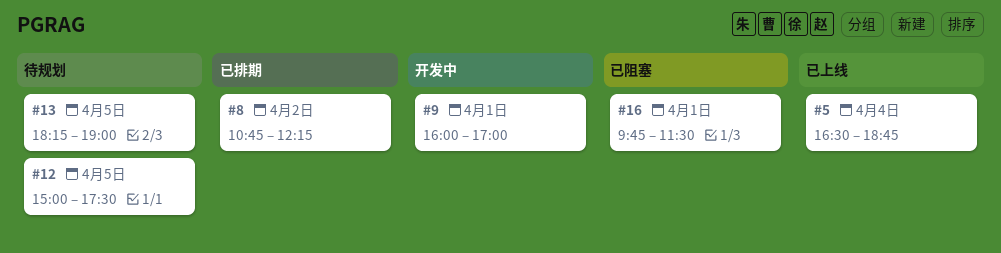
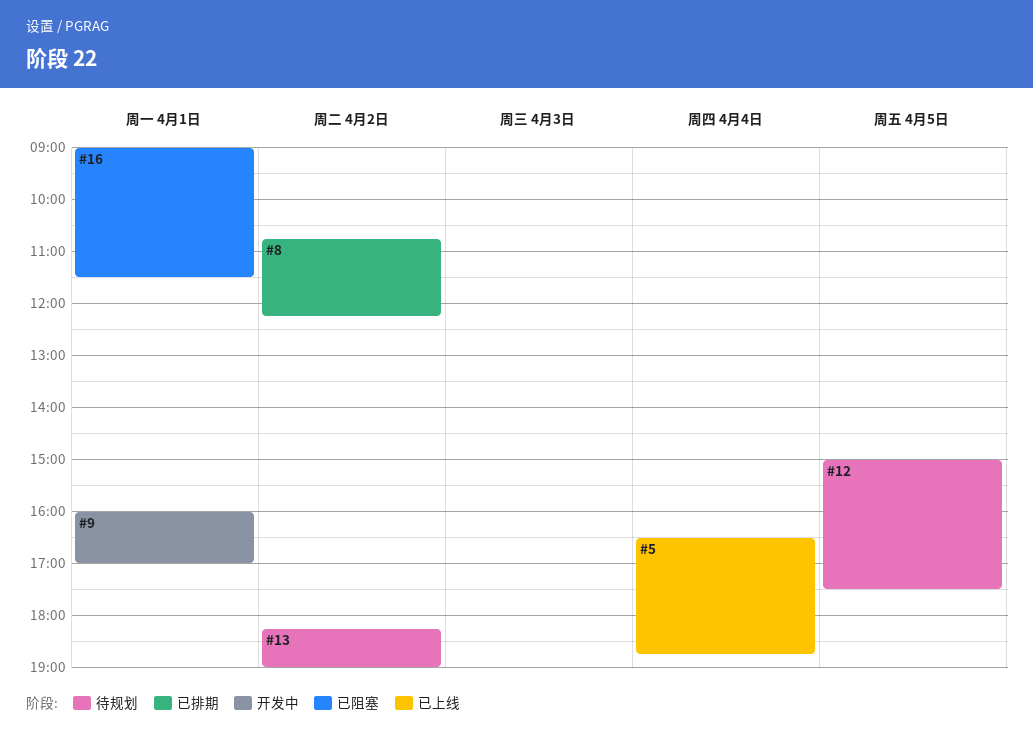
#13, day: Apr 5 -> Apr 2
#16, begins: 09:45 -> 09:00

